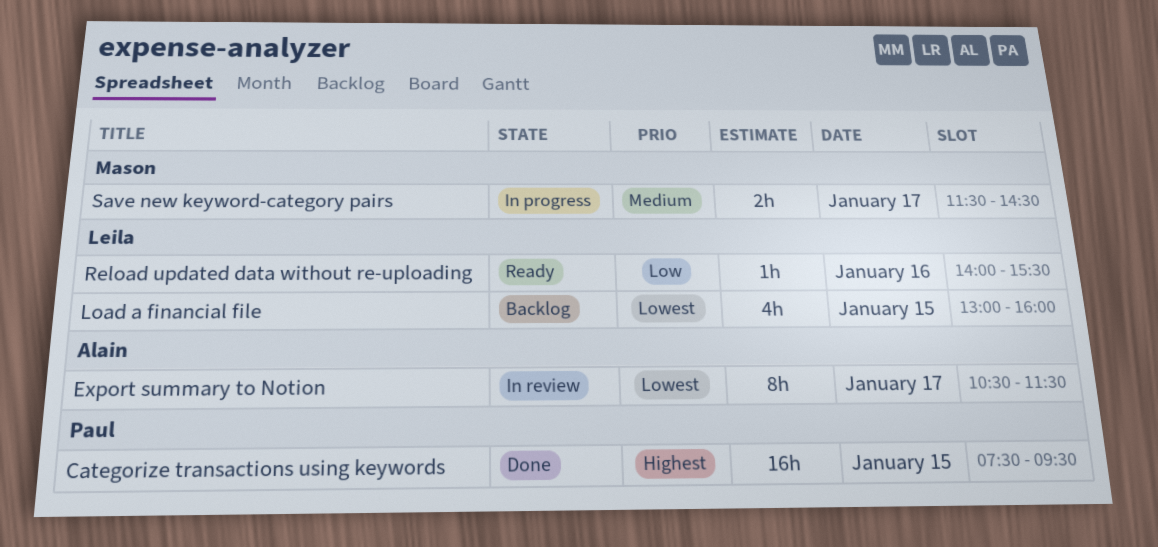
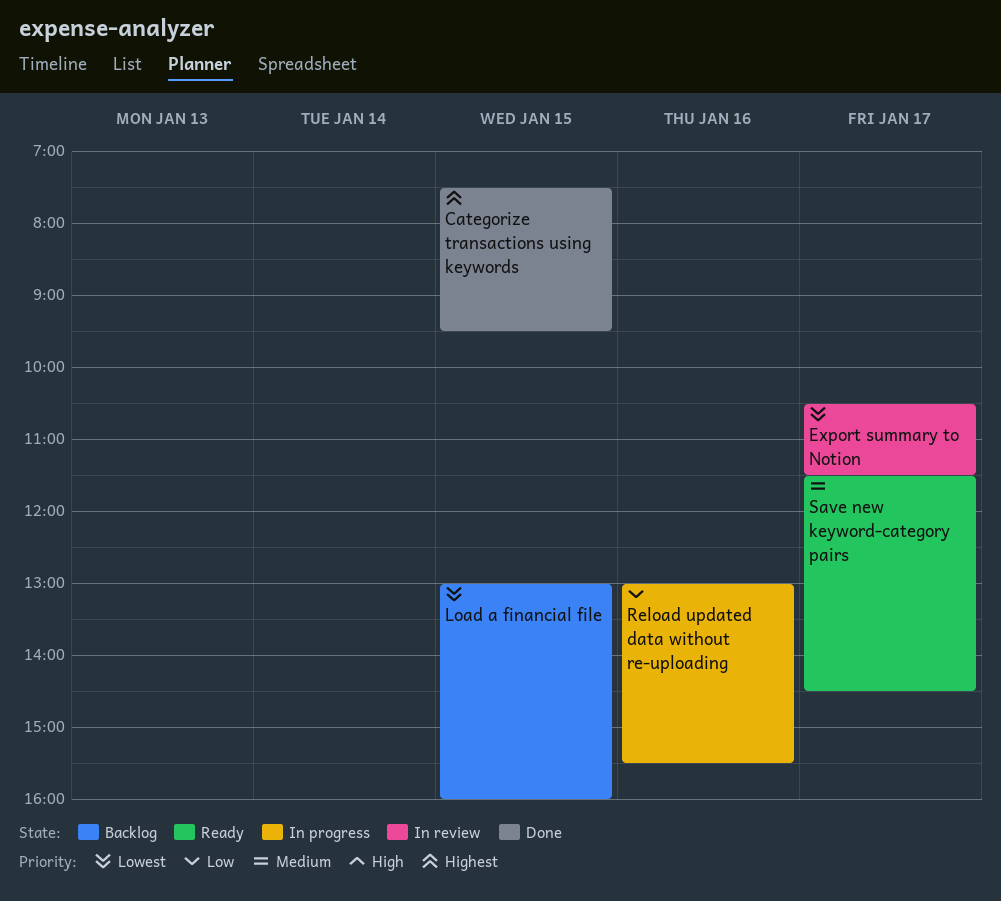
Reload updated data without re-uploading, status: Ready -> In progress
Reload updated data without re-uploading, begins: 14:00 -> 13:00
Save new keyword-category pairs, status: In progress -> Ready

